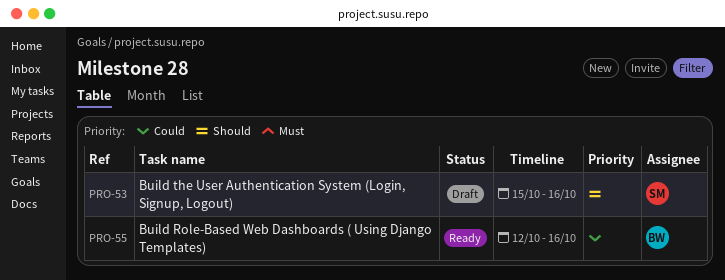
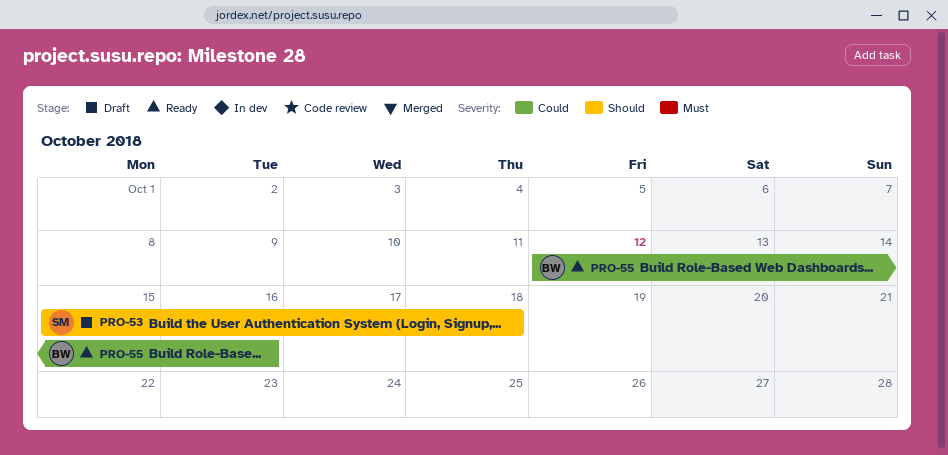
PRO-53, due: Oct 16 -> Oct 18

